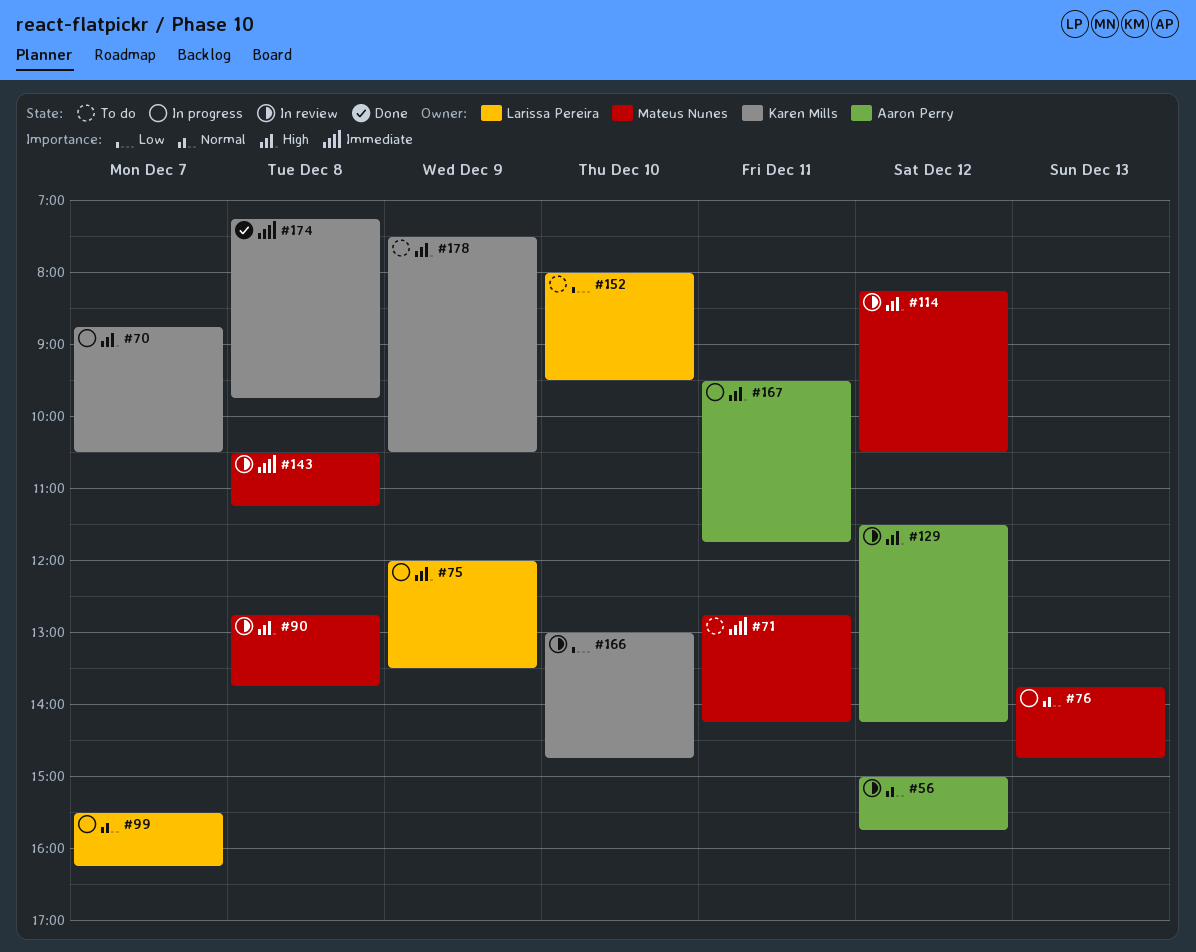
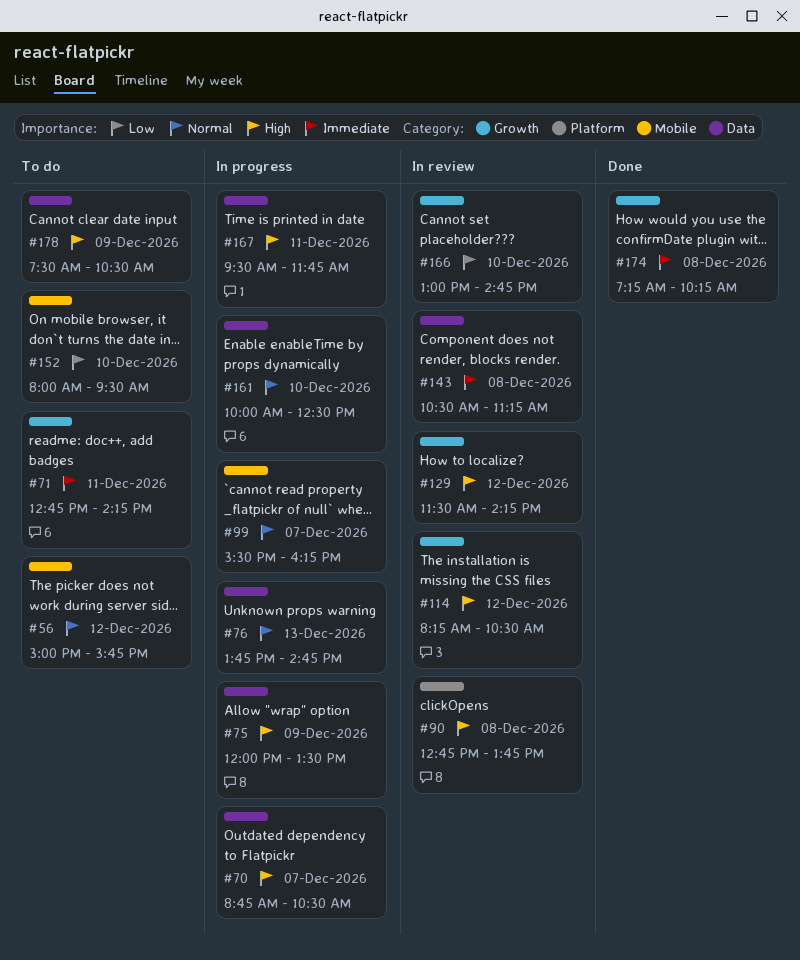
#56, status: In review -> To do
#161: none -> present
#174, ends: 09:45 -> 10:15

